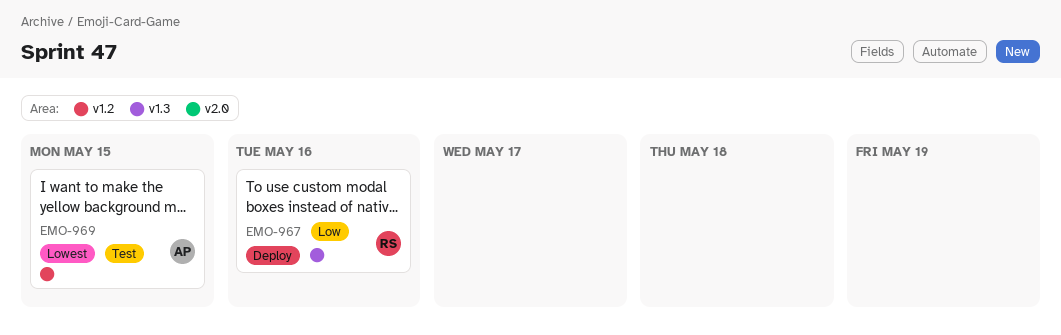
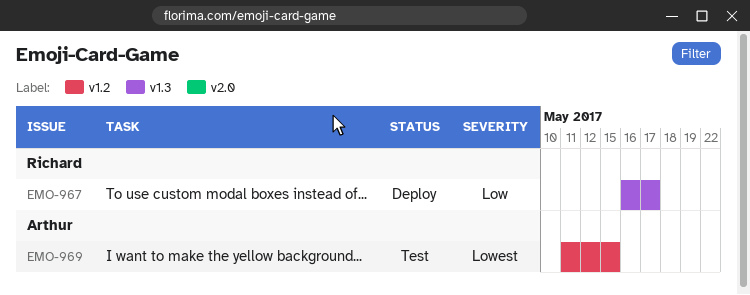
EMO-967, due: May 16 -> May 17

